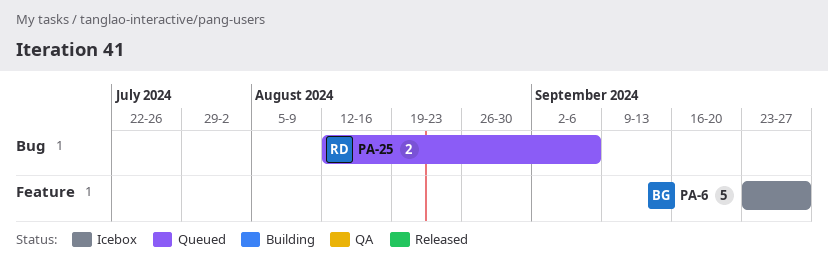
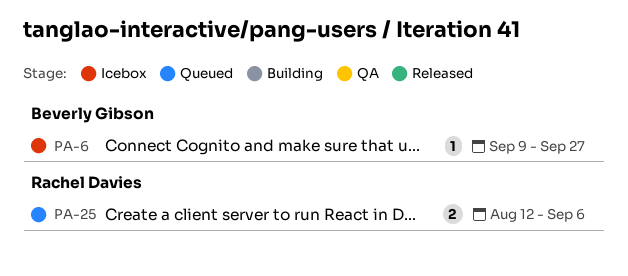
PA-6, estimate: 5 -> 1
PA-6, start: Sep 23 -> Sep 9

